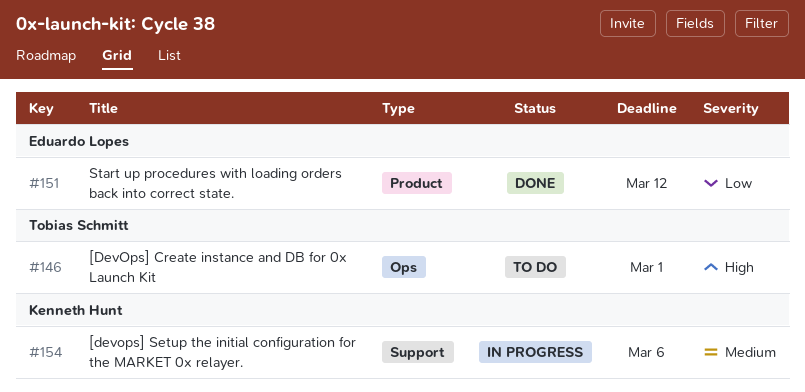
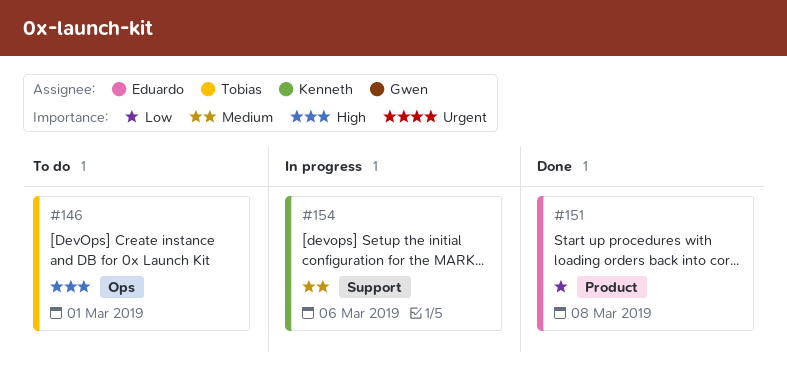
#151, due: Mar 12 -> Mar 8

